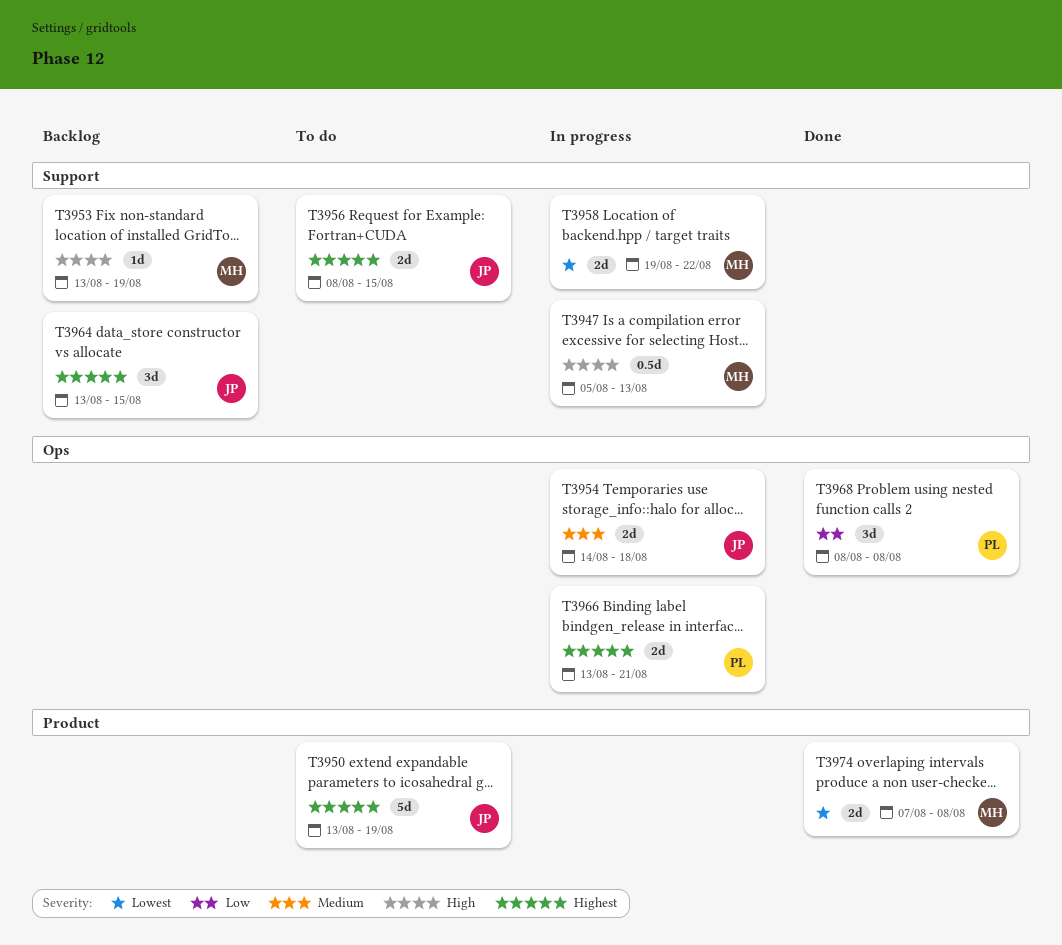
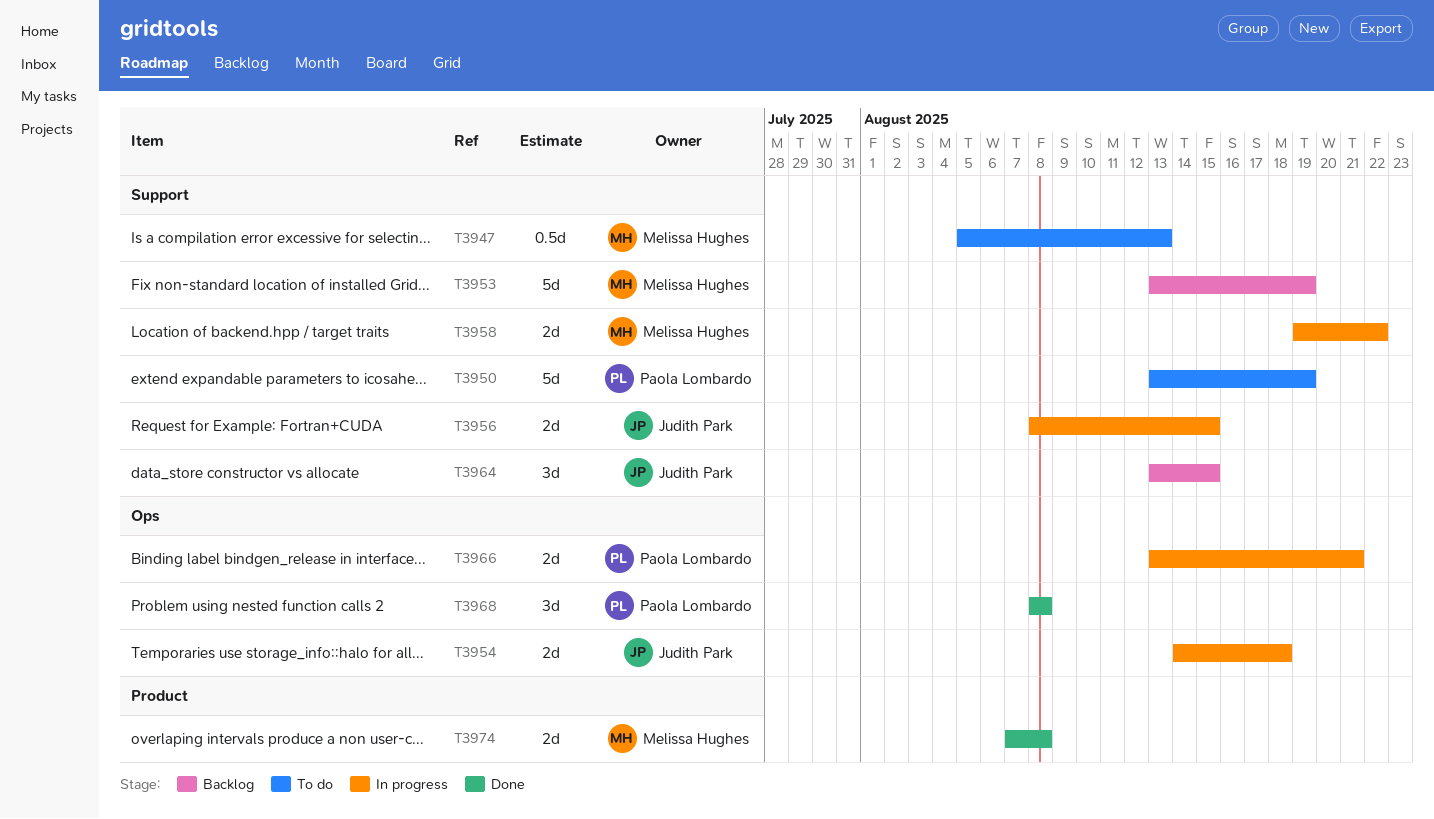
T3947, status: In progress -> To do
T3950, owner: Judith Park -> Paola Lombardo
T3950, label: Product -> Support
T3953, estimate: 1d -> 5d
T3956, status: To do -> In progress

